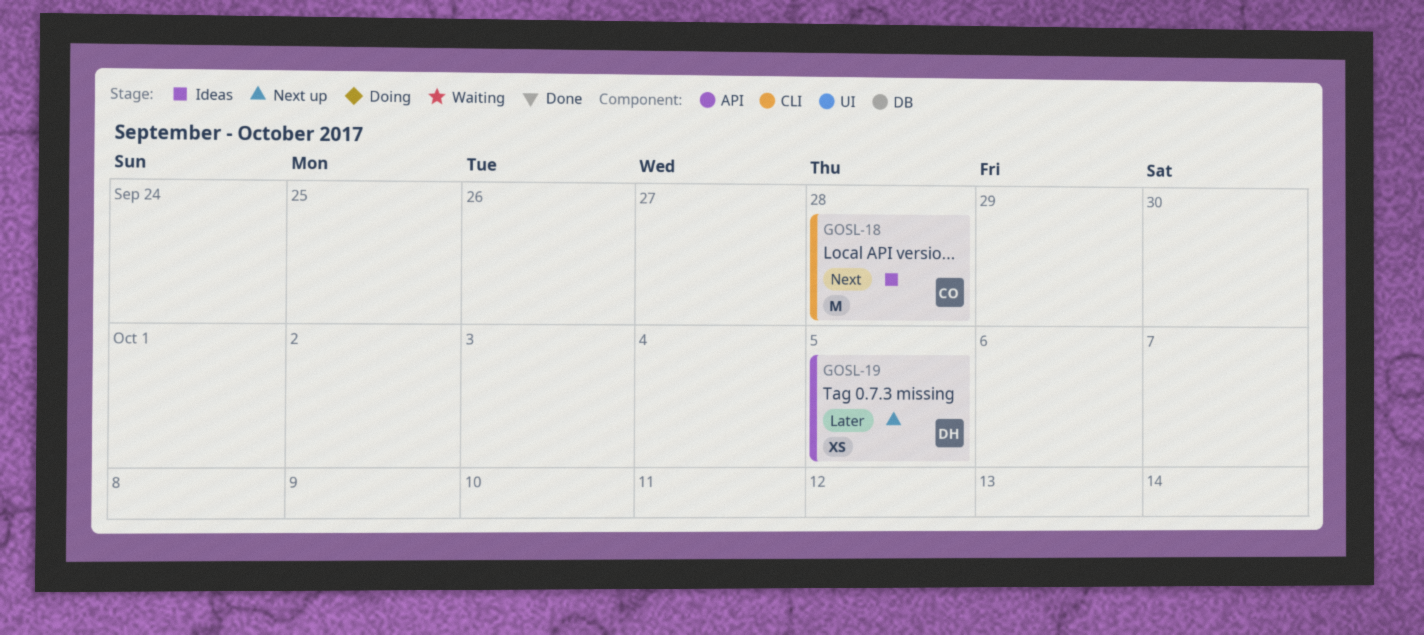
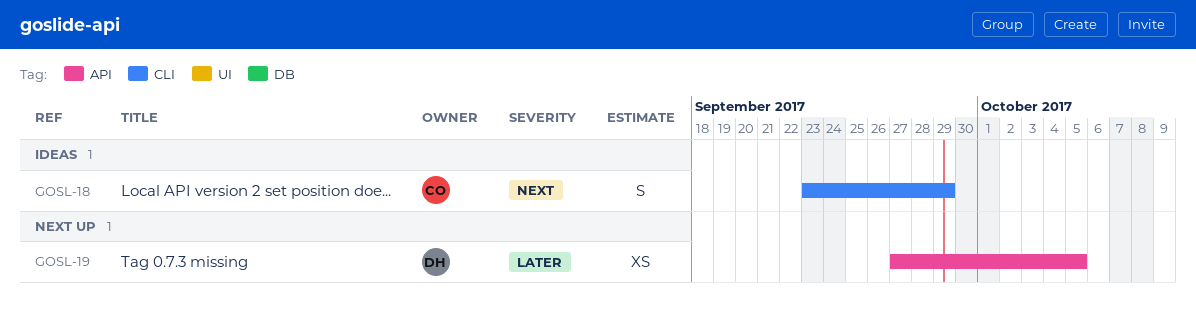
GOSL-18, estimate: M -> S
GOSL-18, due: Sep 28 -> Sep 29

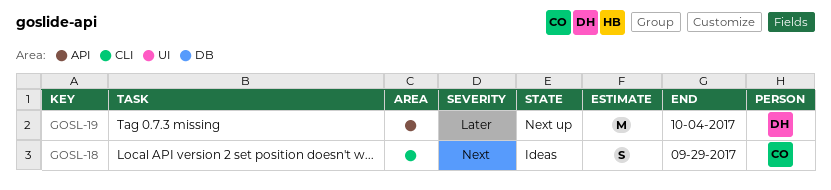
GOSL-19, estimate: XS -> M
GOSL-19, due: Oct 5 -> Oct 4

